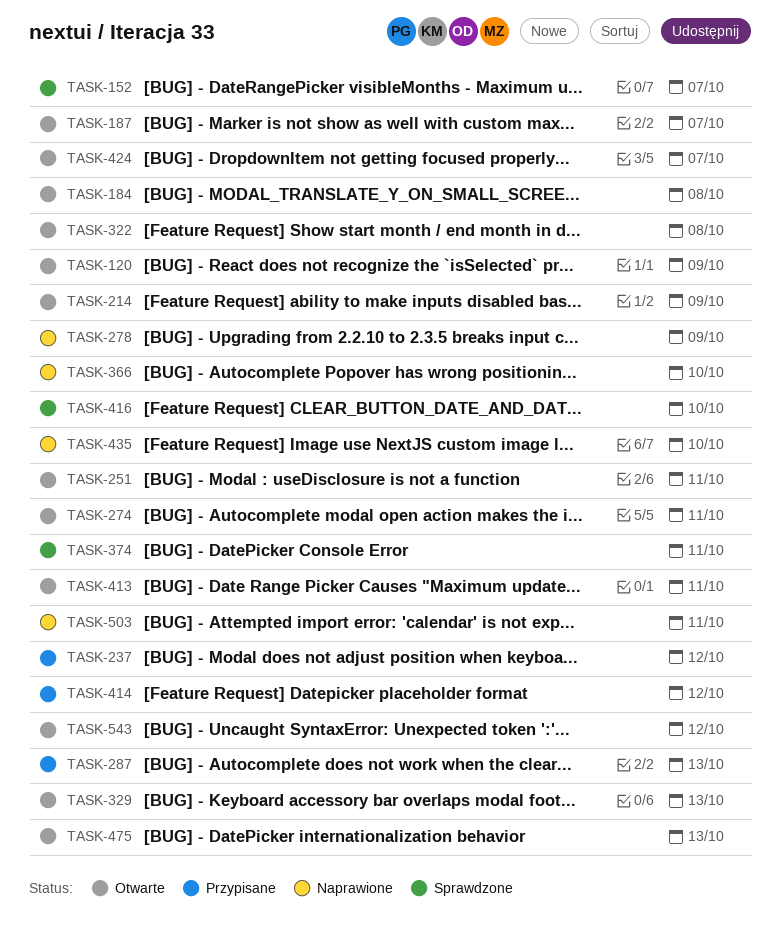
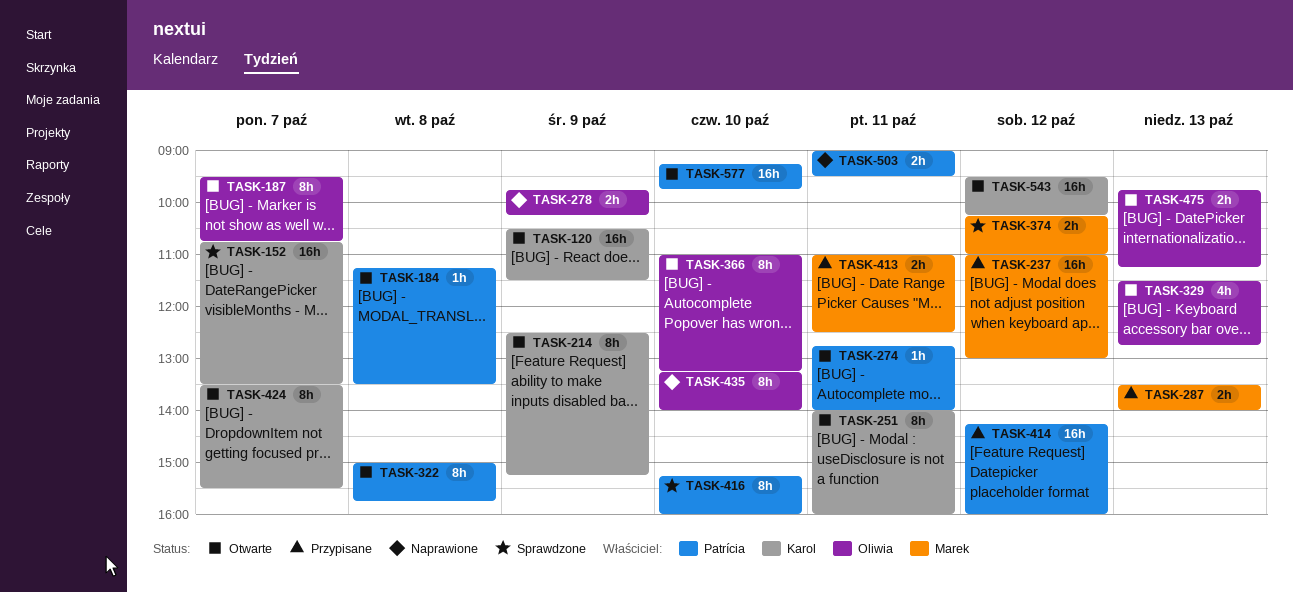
TASK-366, status: Naprawione -> Otwarte
TASK-374, day: Oct 11 -> Oct 12
TASK-413, status: Otwarte -> Przypisane
TASK-577: none -> present

